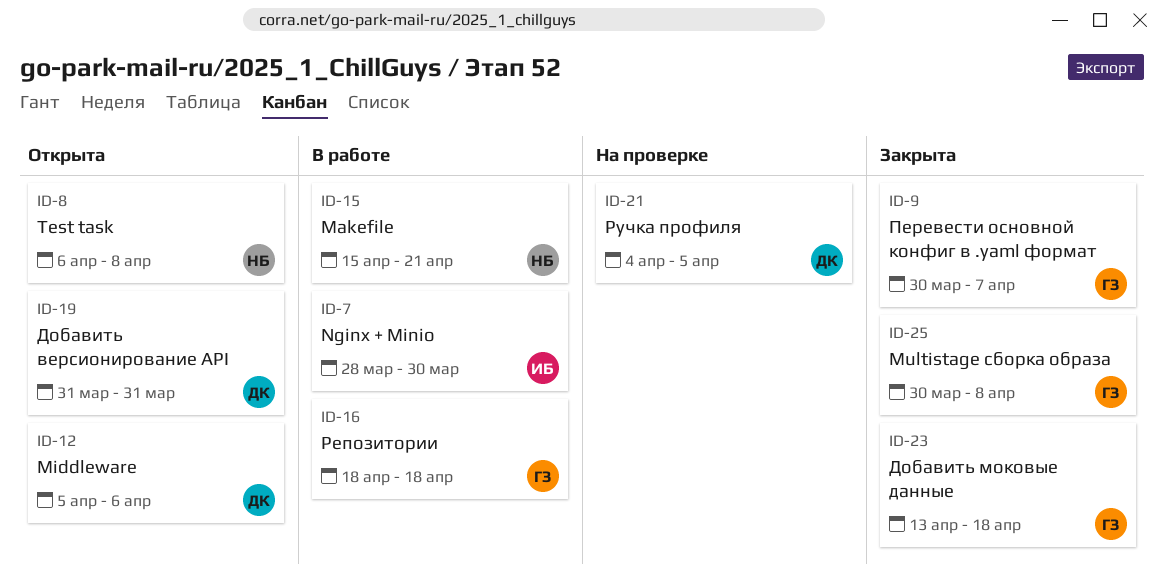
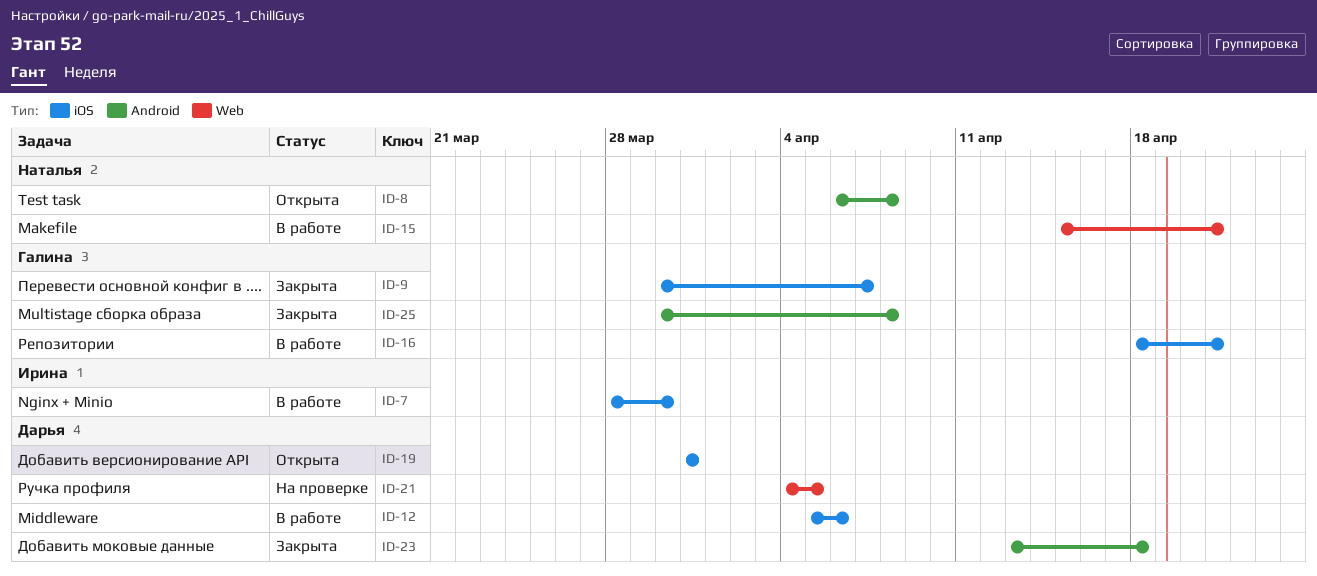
ID-12, status: Открыта -> В работе
ID-16, due: Apr 18 -> Apr 21
ID-23, owner: Галина -> Дарья

